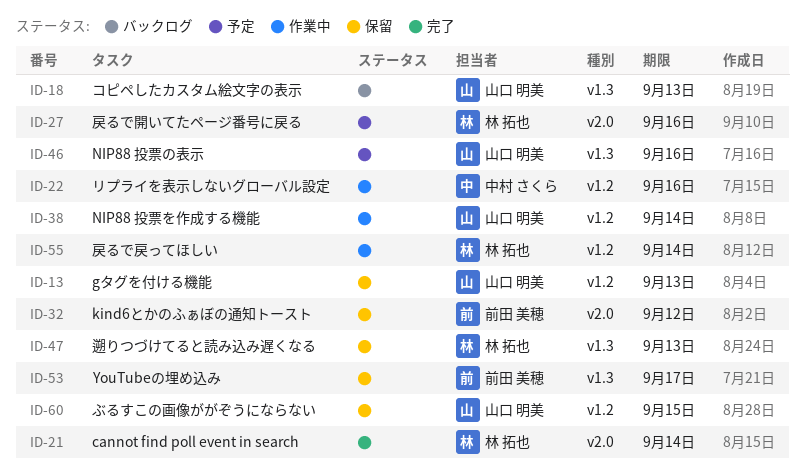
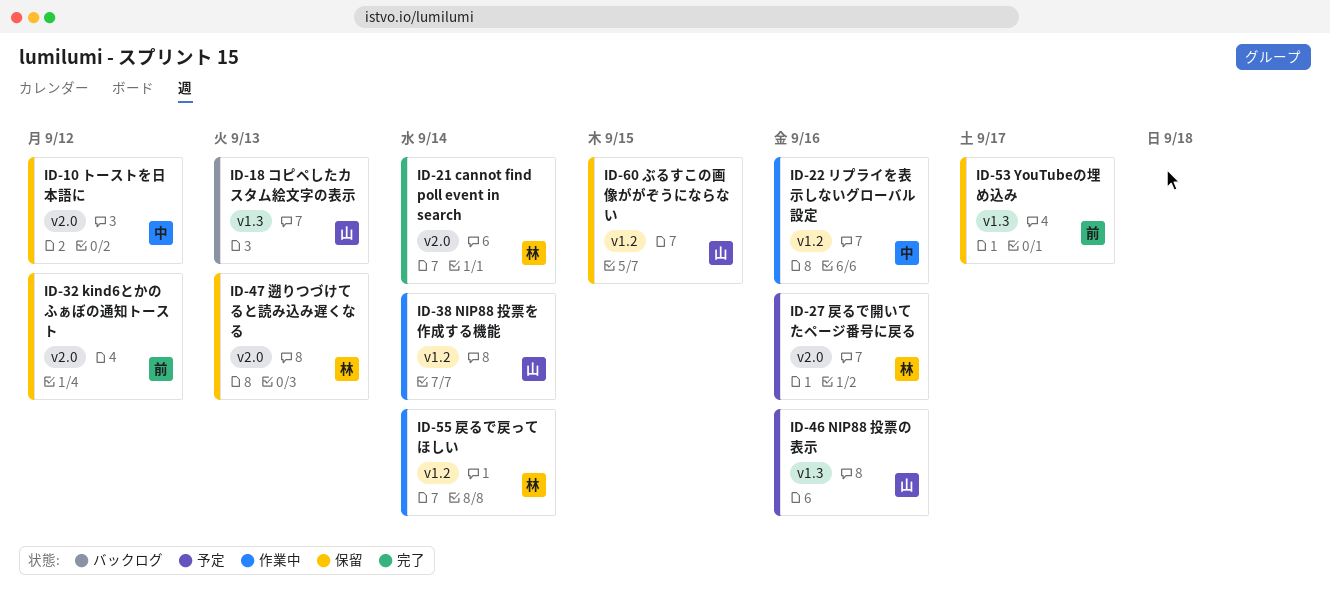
ID-10: none -> present
ID-13: present -> none
ID-47, label: v1.3 -> v2.0

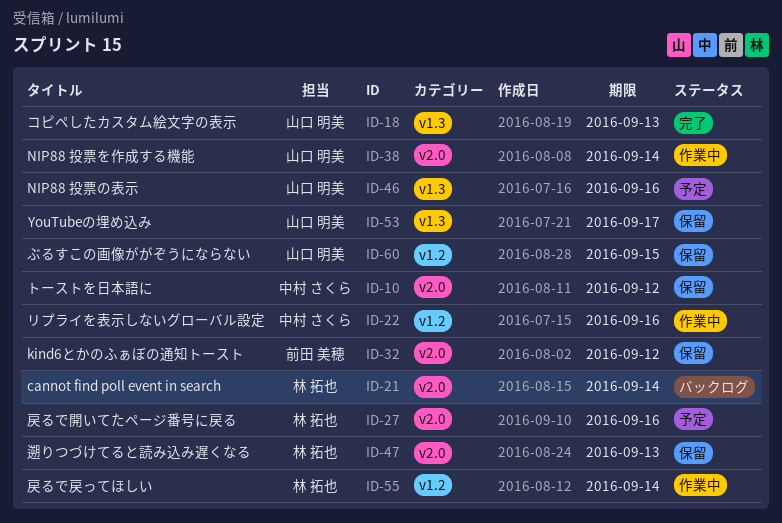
ID-18, status: バックログ -> 完了
ID-21, status: 完了 -> バックログ
ID-38, label: v1.2 -> v2.0
ID-53, owner: 前田 美穂 -> 山口 明美

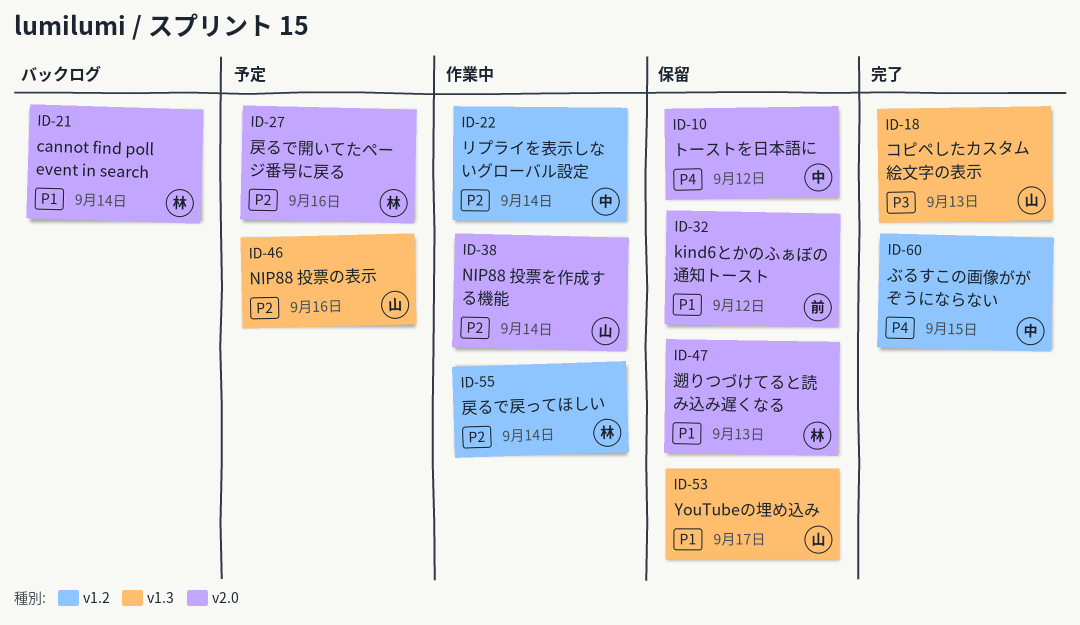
ID-22, due: Sep 16 -> Sep 14
ID-60, status: 保留 -> 完了
ID-60, owner: 山口 明美 -> 中村 さくら

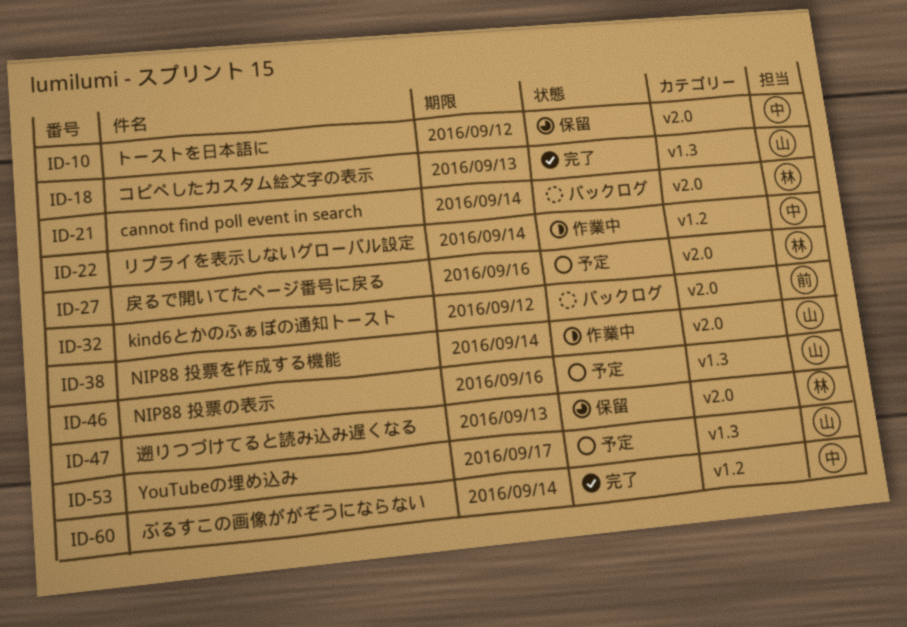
ID-32, status: 保留 -> バックログ
ID-53, status: 保留 -> 予定
ID-55: present -> none
ID-60, due: Sep 15 -> Sep 14

